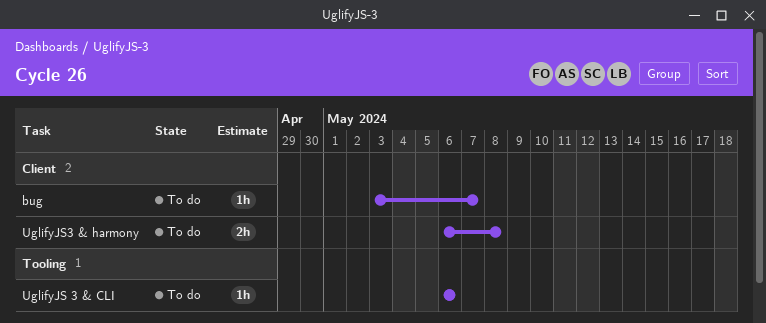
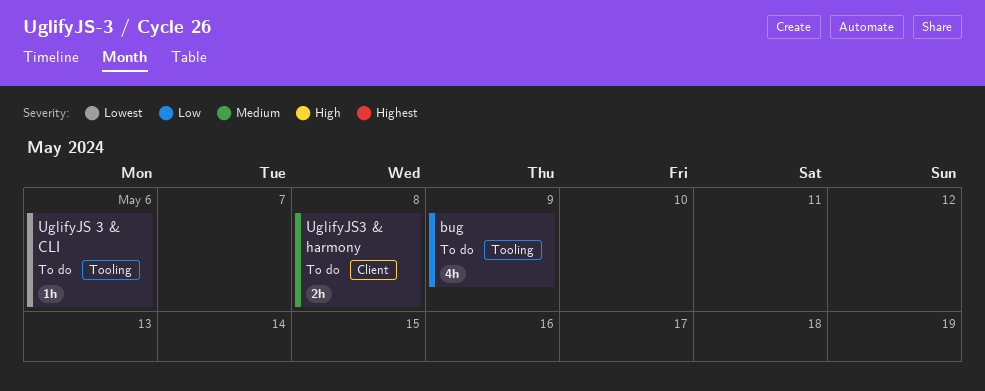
bug, label: Client -> Tooling
bug, estimate: 1h -> 4h
bug, due: May 7 -> May 9

